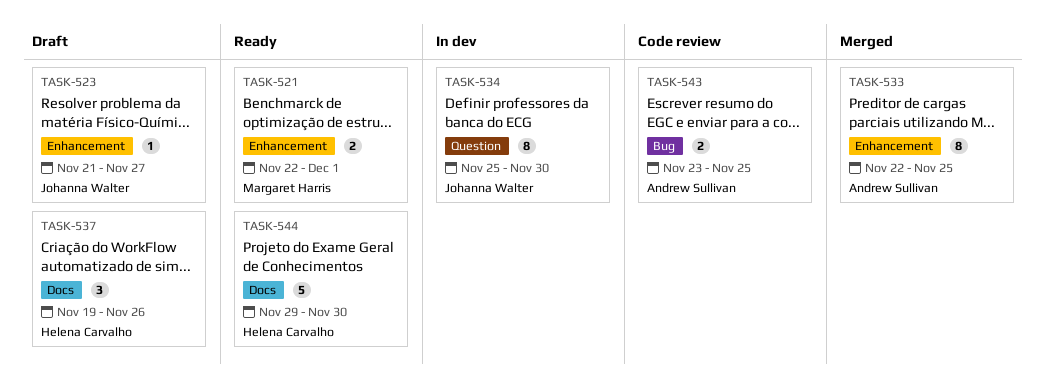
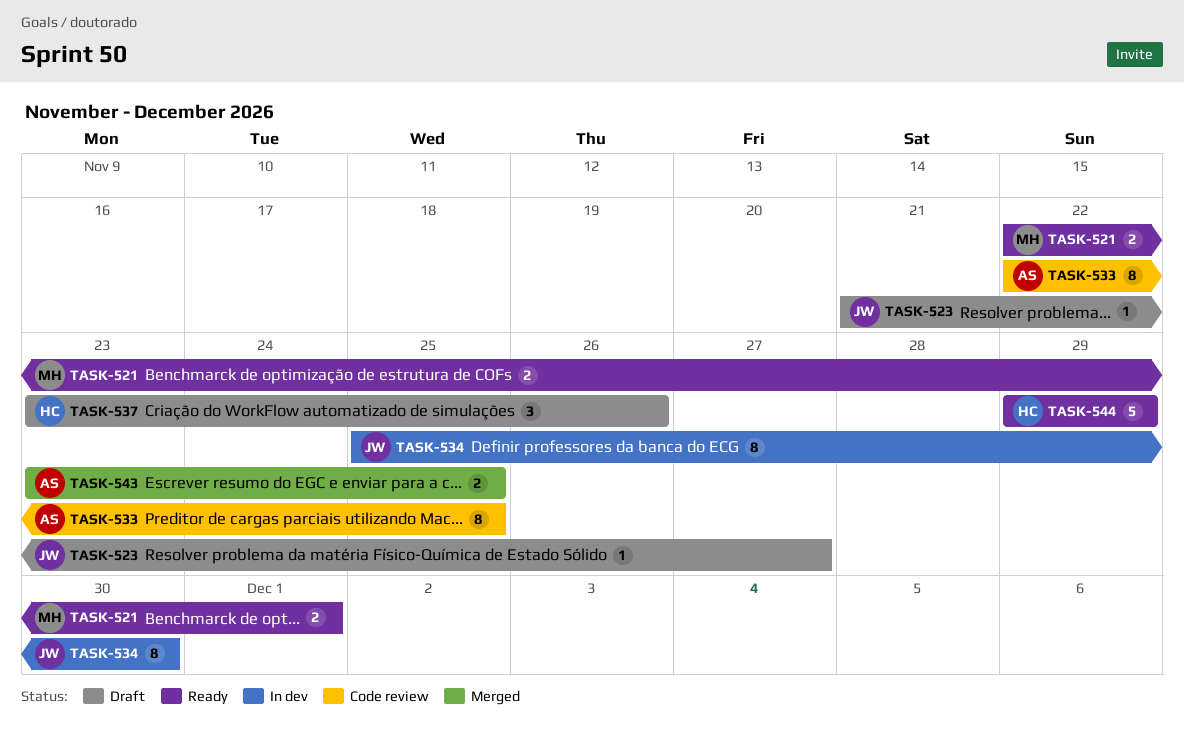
TASK-533, status: Merged -> Code review
TASK-537, start: Nov 19 -> Nov 23
TASK-543, status: Code review -> Merged
TASK-544, due: Nov 30 -> Nov 29

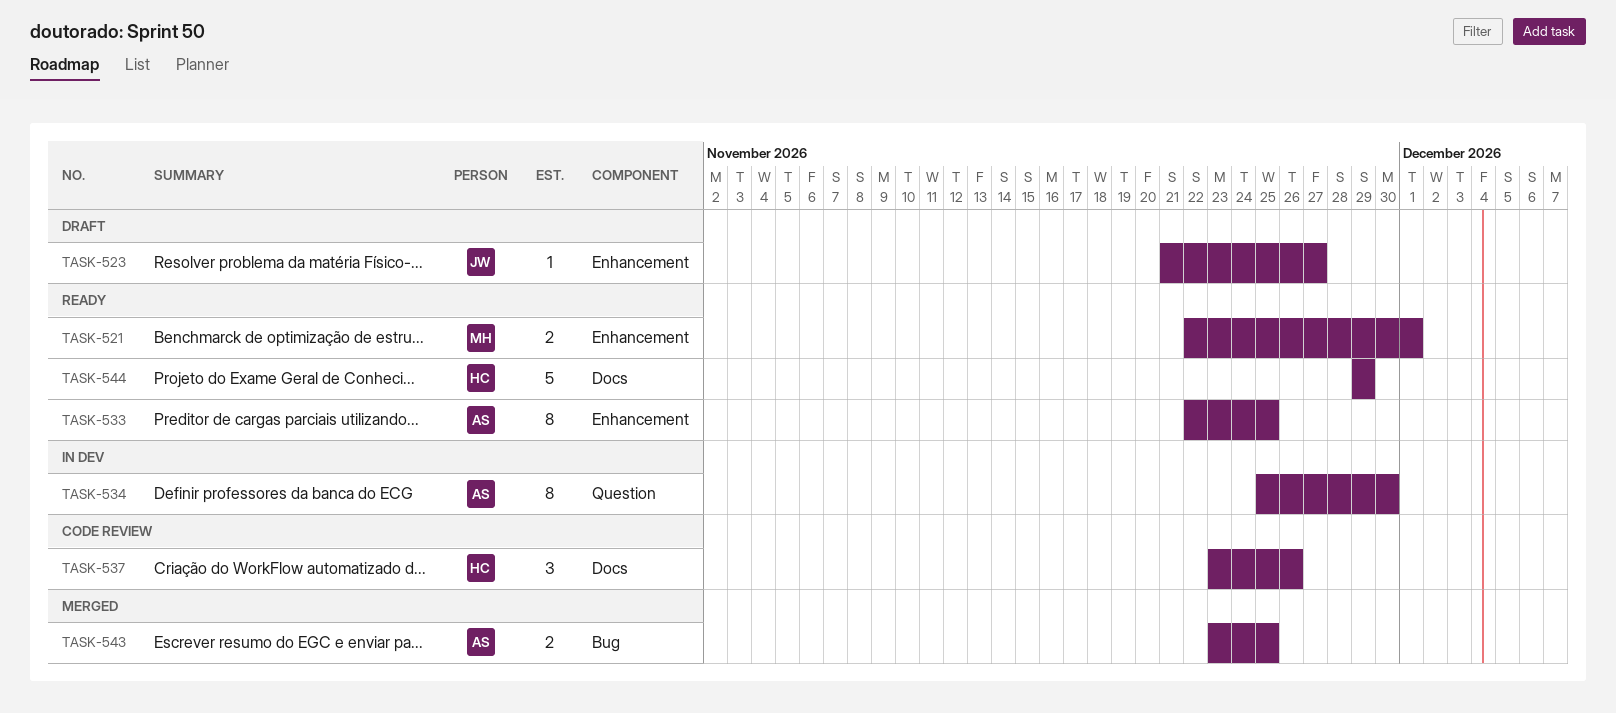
TASK-533, status: Code review -> Ready
TASK-534, owner: JW -> AS
TASK-537, status: Draft -> Code review

